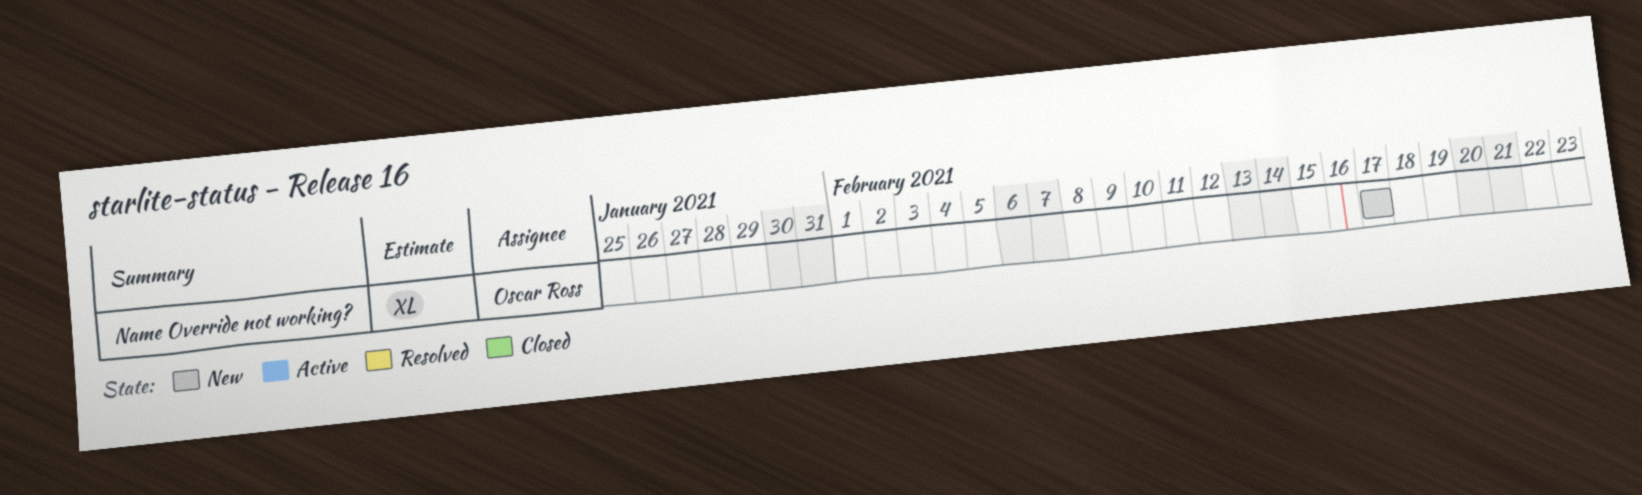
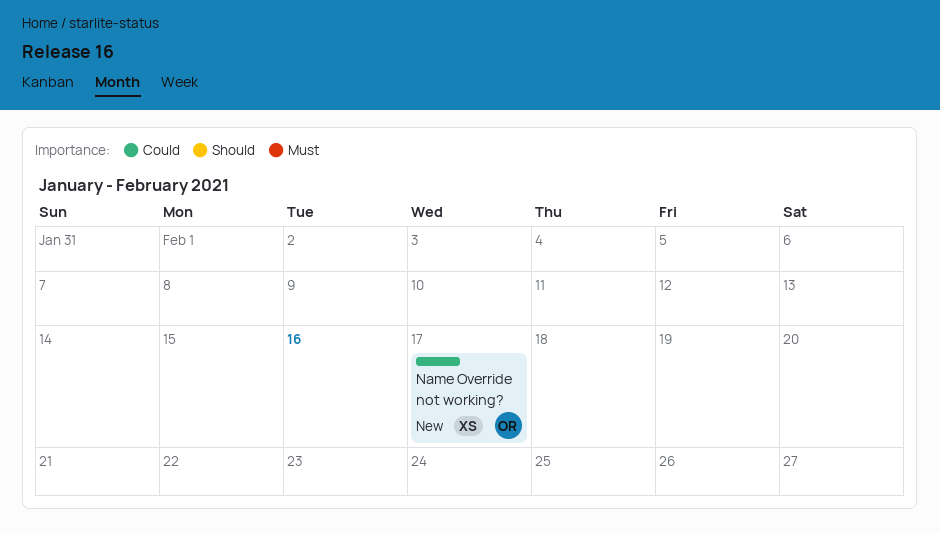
Name Override not working?, estimate: XL -> XS

